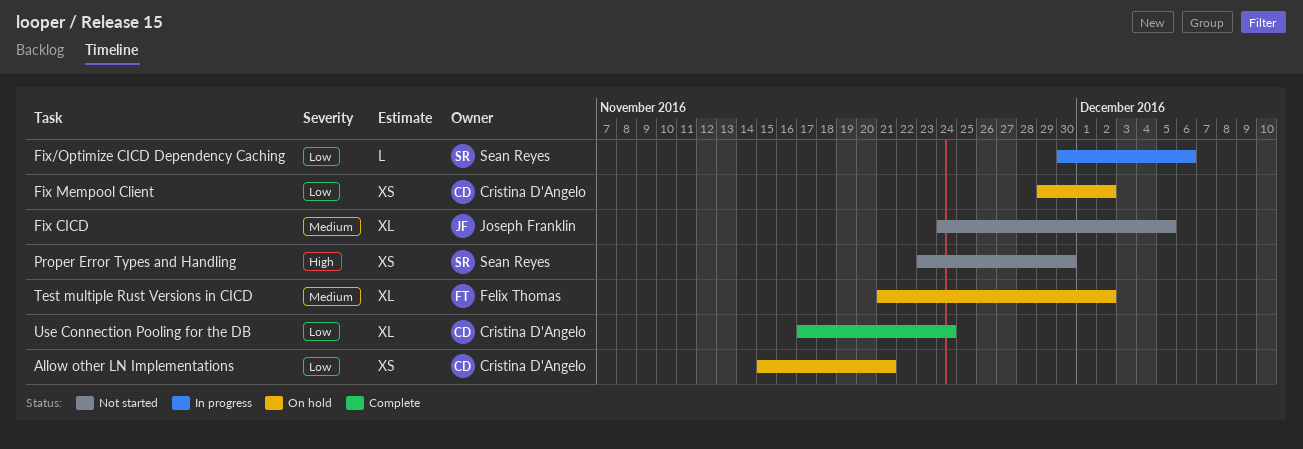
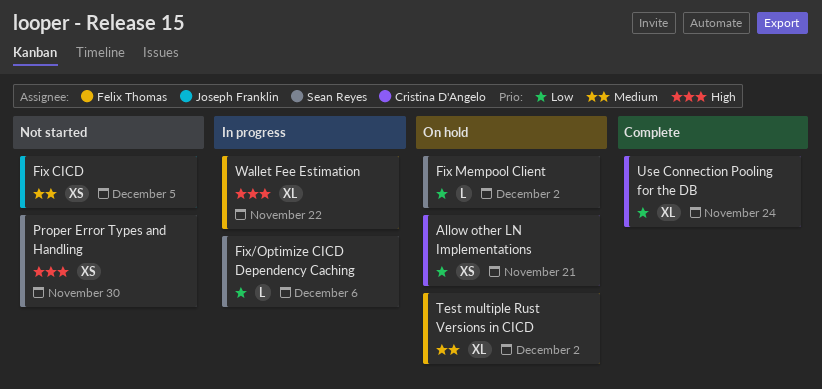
Fix CICD, estimate: XL -> XS
Fix Mempool Client, owner: Cristina D'Angelo -> Sean Reyes
Fix Mempool Client, estimate: XS -> L
Wallet Fee Estimation: none -> present

